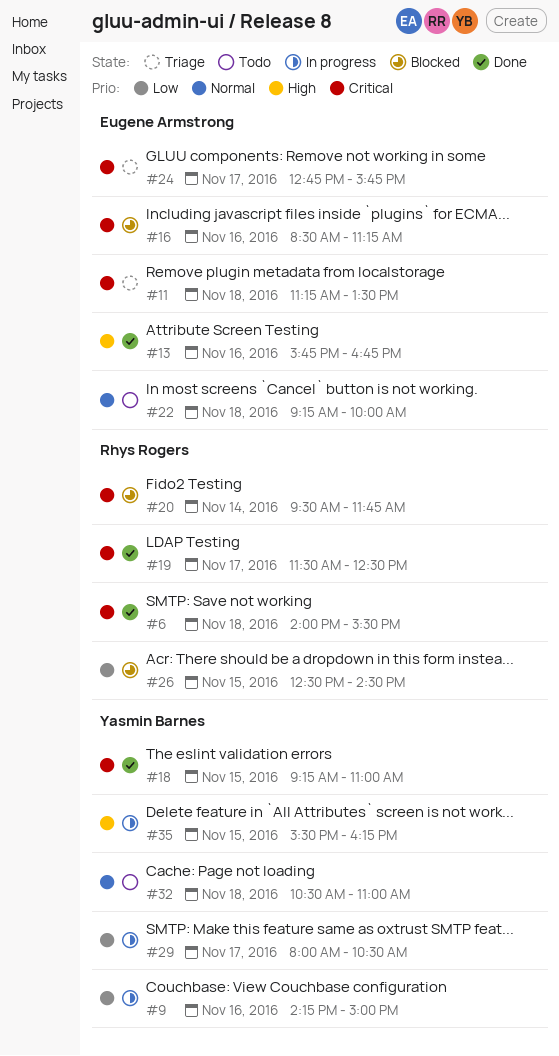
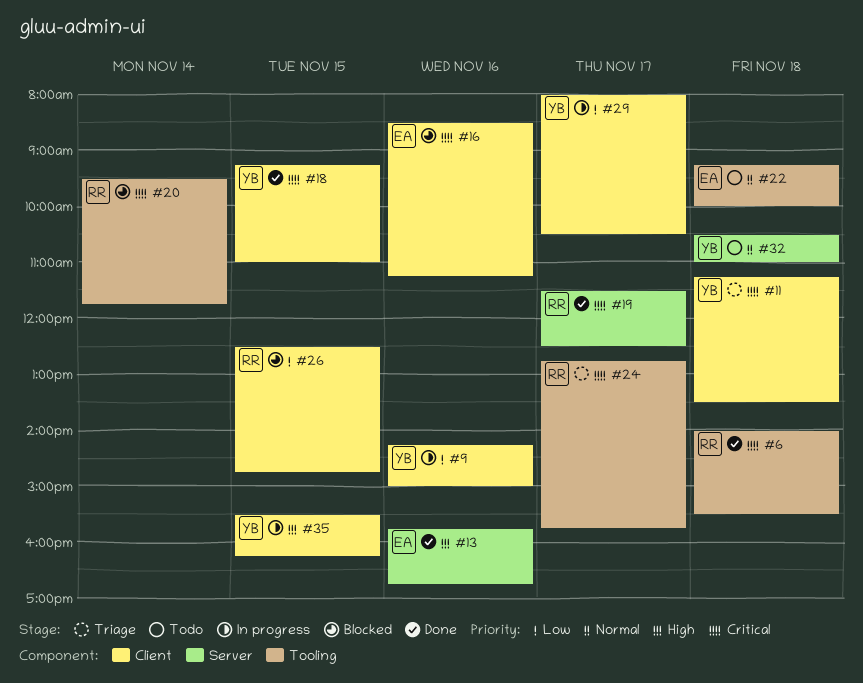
#11, owner: Eugene Armstrong -> Yasmin Barnes
#24, owner: Eugene Armstrong -> Rhys Rogers
#26, ends: 14:30 -> 14:45

